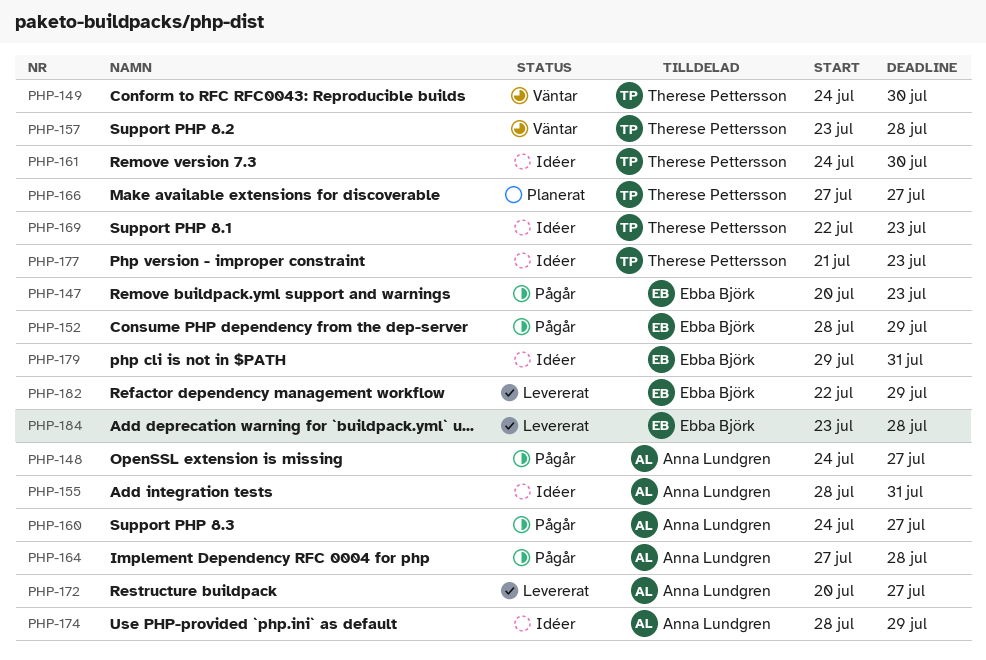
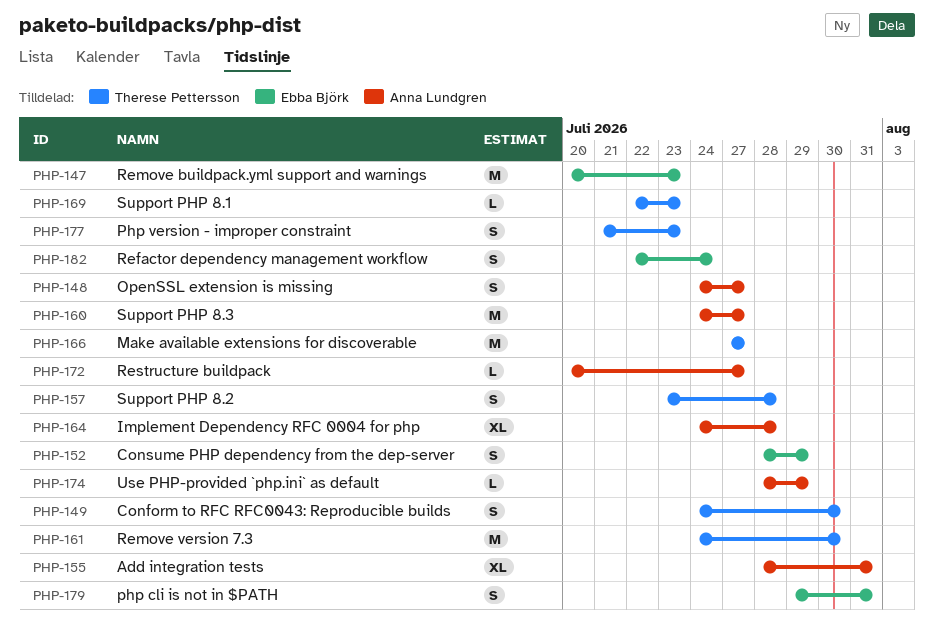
PHP-164, start: Jul 27 -> Jul 24
PHP-182, due: Jul 29 -> Jul 24
PHP-184: present -> none

